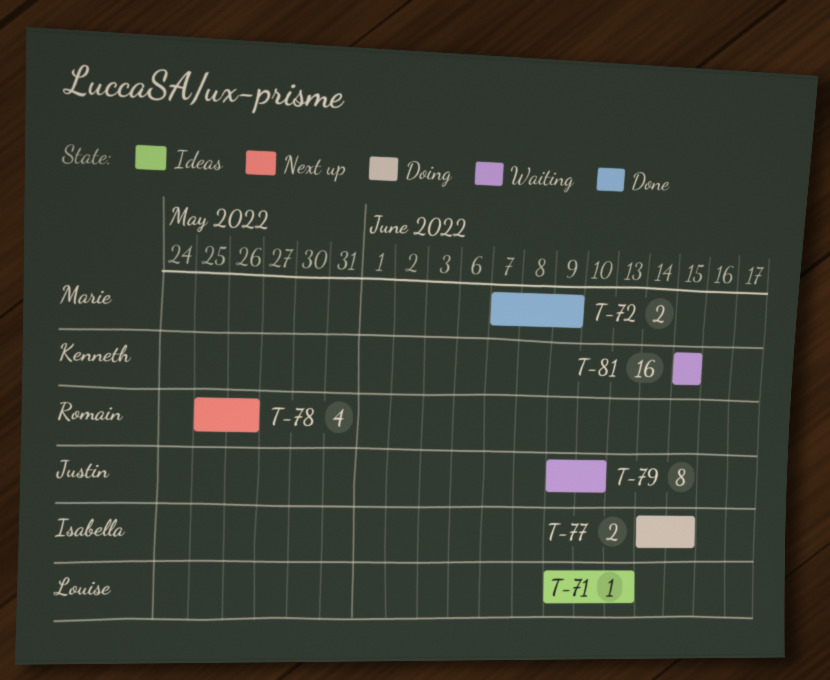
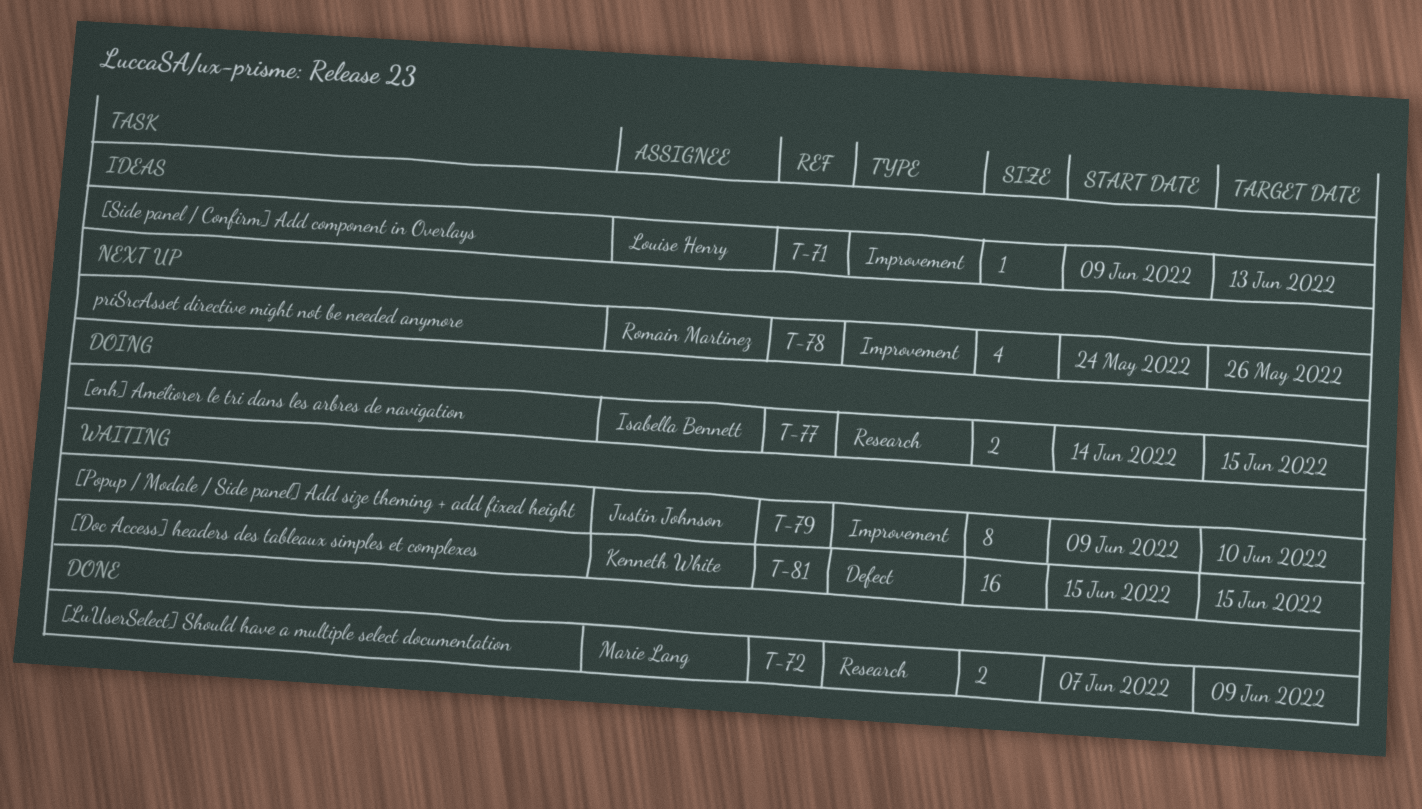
T-78, start: May 25 -> May 24

